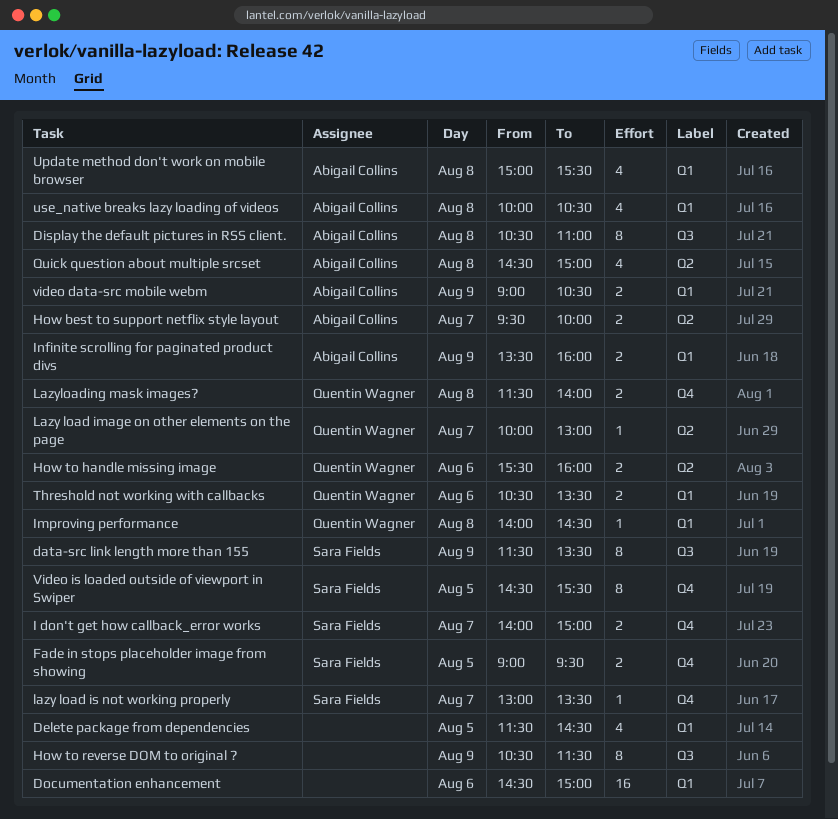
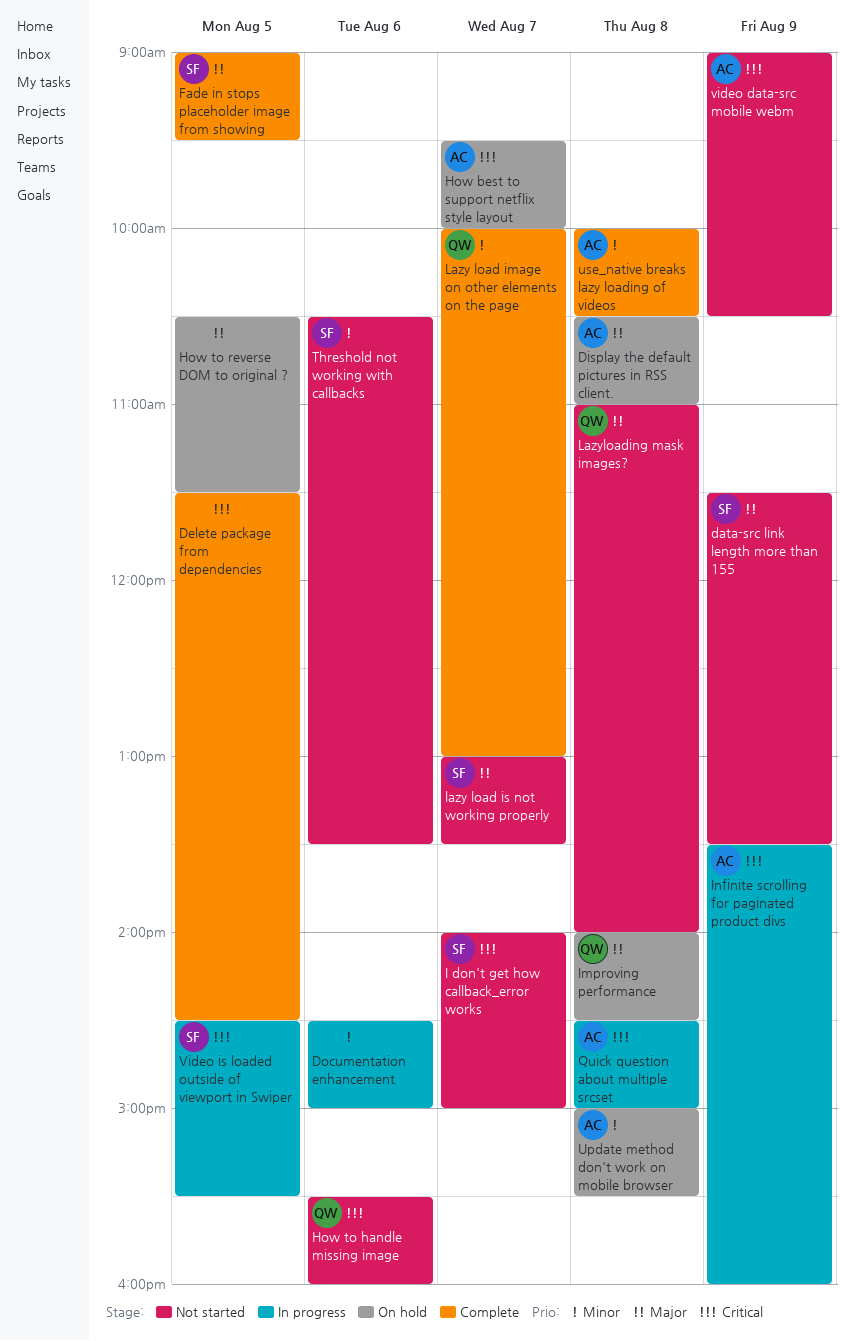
How to reverse DOM to original ?, day: Aug 9 -> Aug 5
Lazyloading mask images?, begins: 11:30 -> 11:00
Threshold not working with callbacks, owner: Quentin Wagner -> Sara Fields

